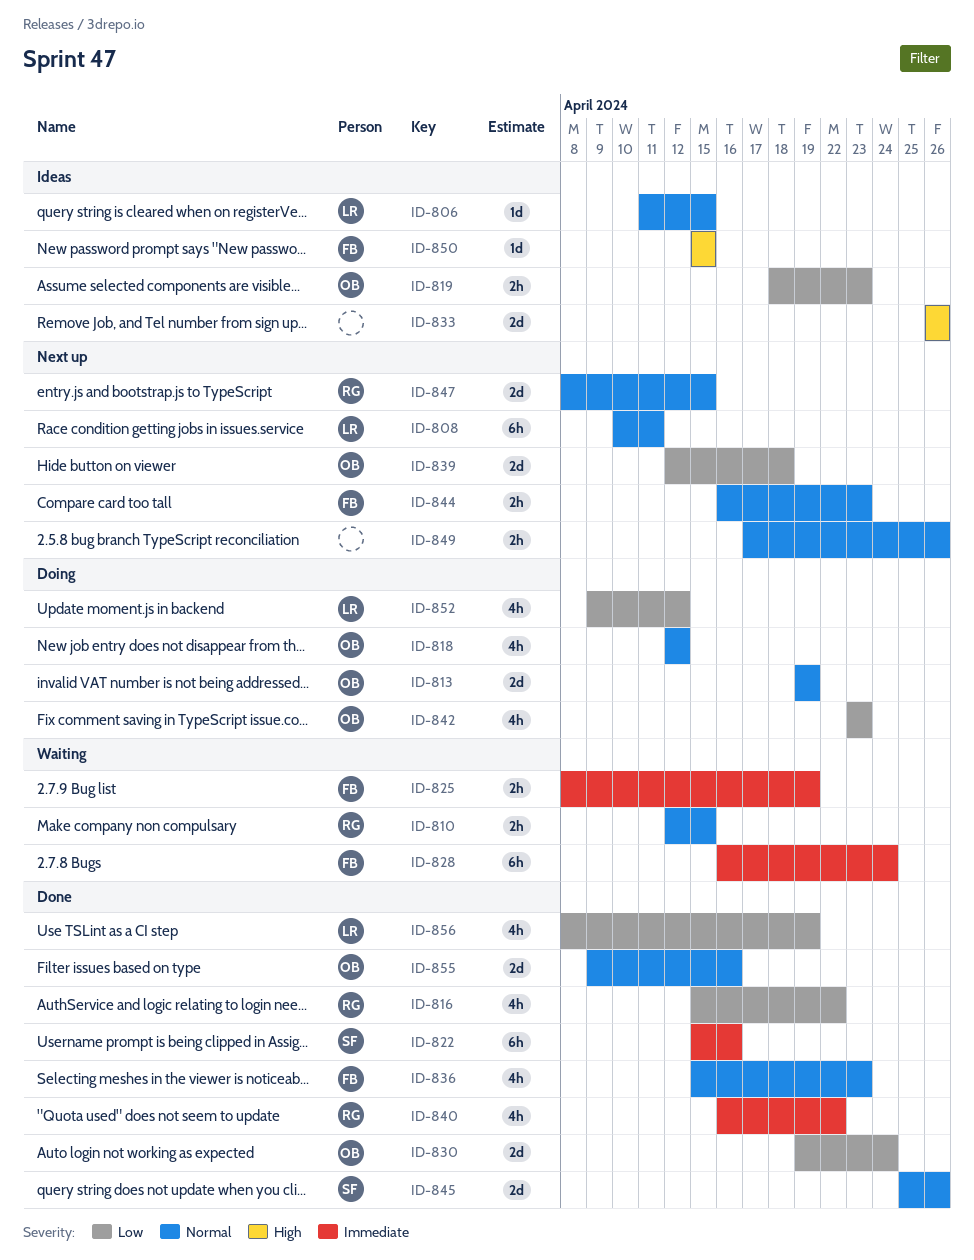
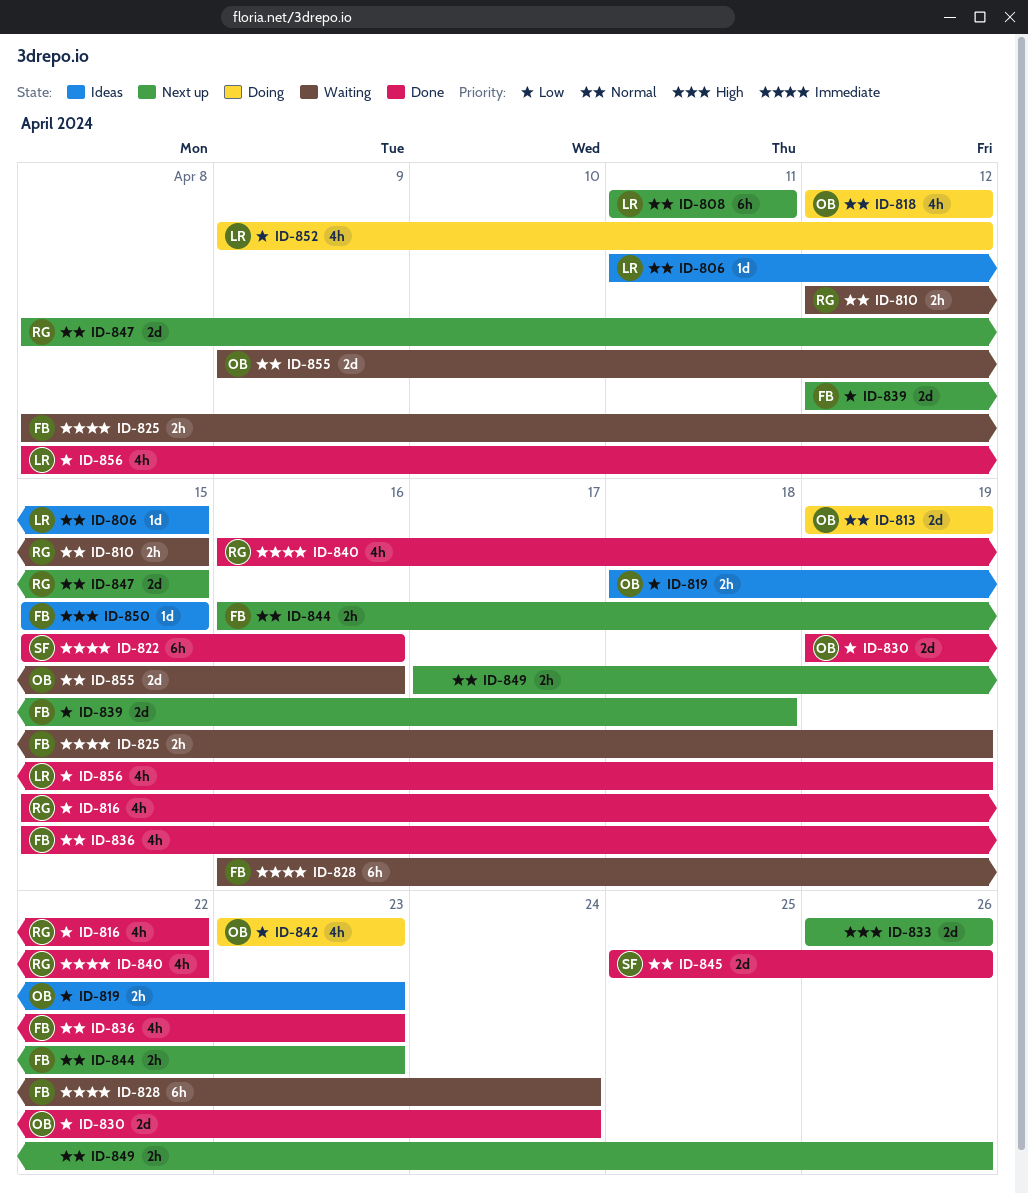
ID-808, start: Apr 10 -> Apr 11
ID-833, status: Ideas -> Next up
ID-839, owner: OB -> FB
ID-855, status: Done -> Waiting

